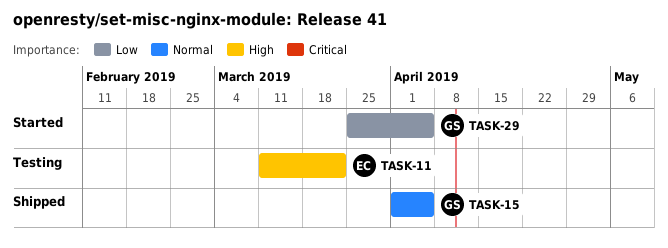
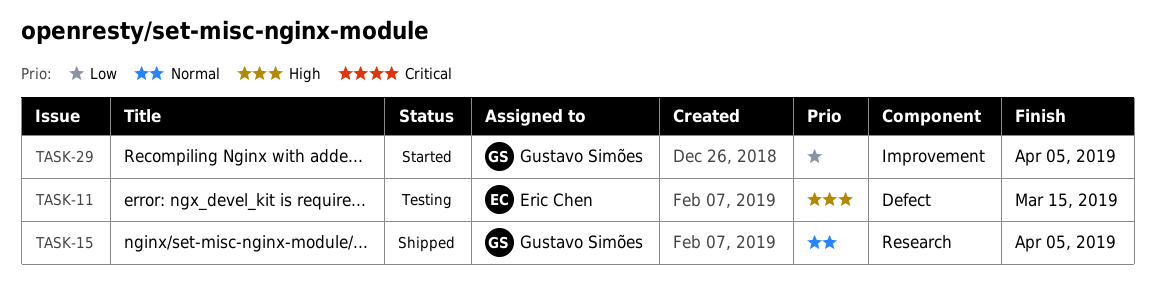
TASK-11, due: Mar 22 -> Mar 15

